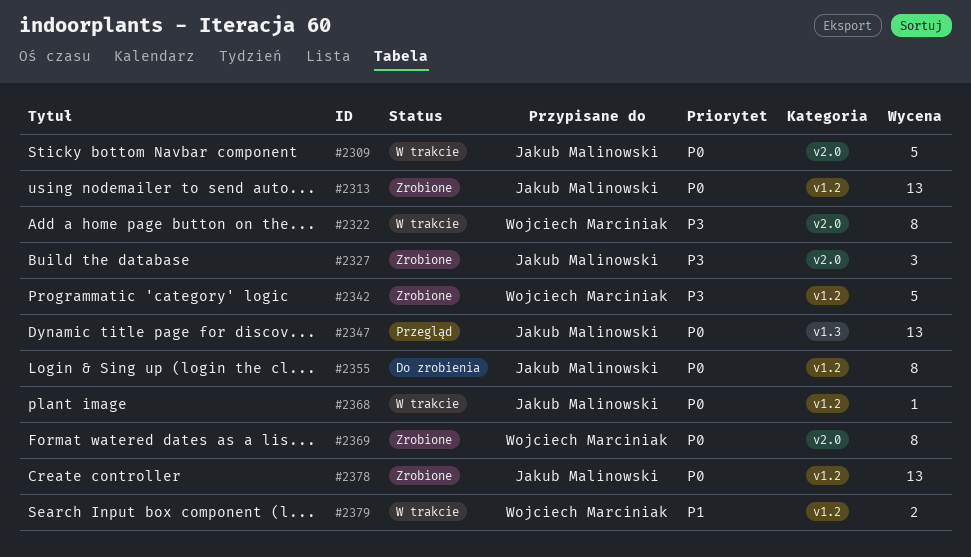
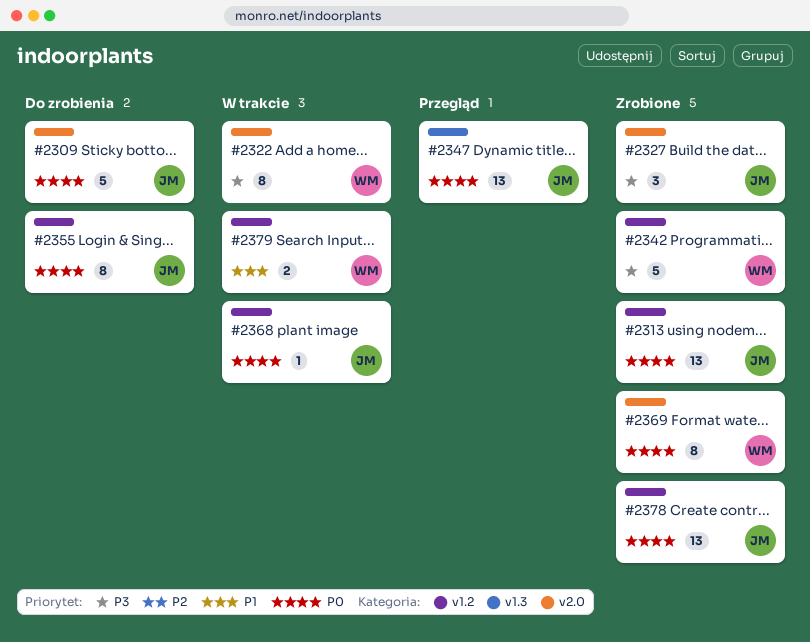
#2309, status: W trakcie -> Do zrobienia

